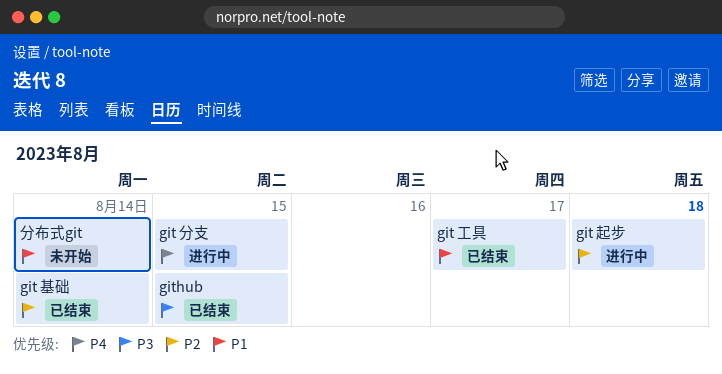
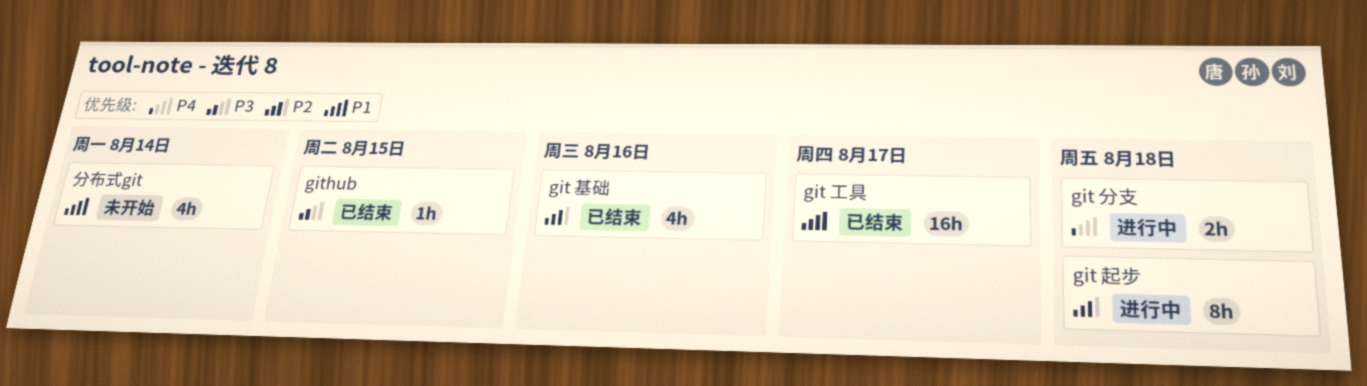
git 分支, due: Aug 15 -> Aug 18
git 基础, due: Aug 14 -> Aug 16

